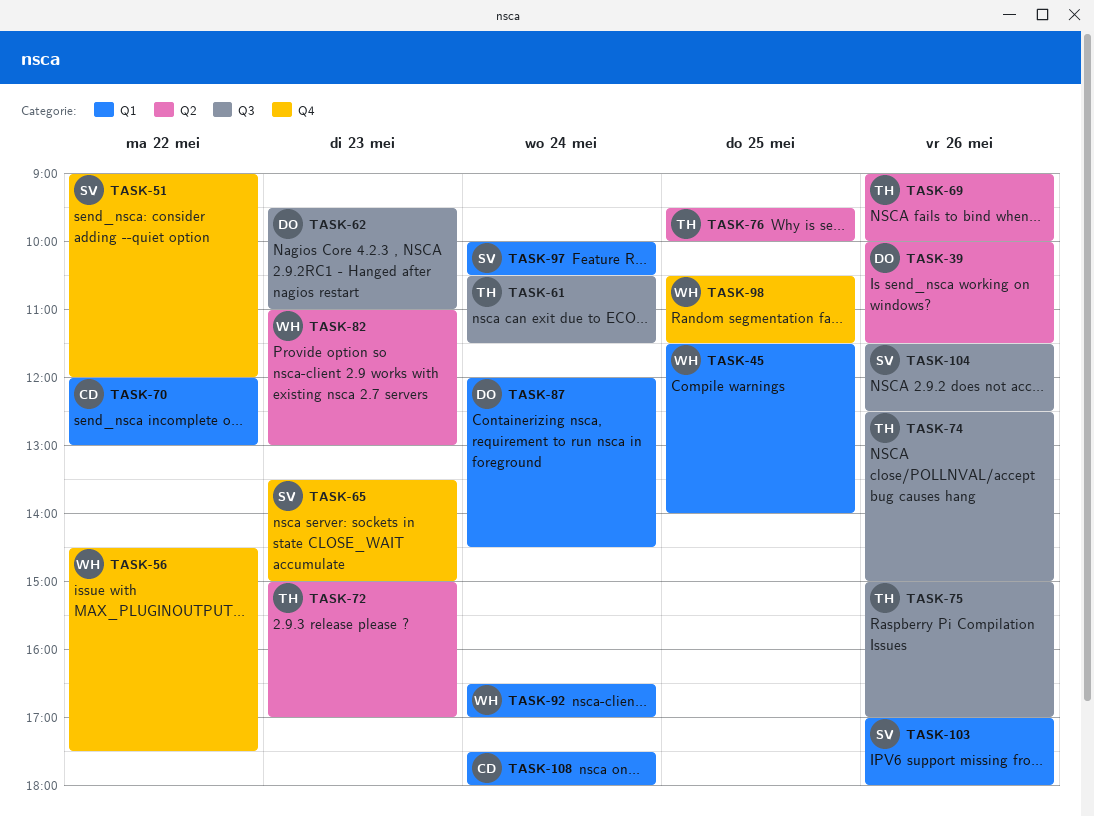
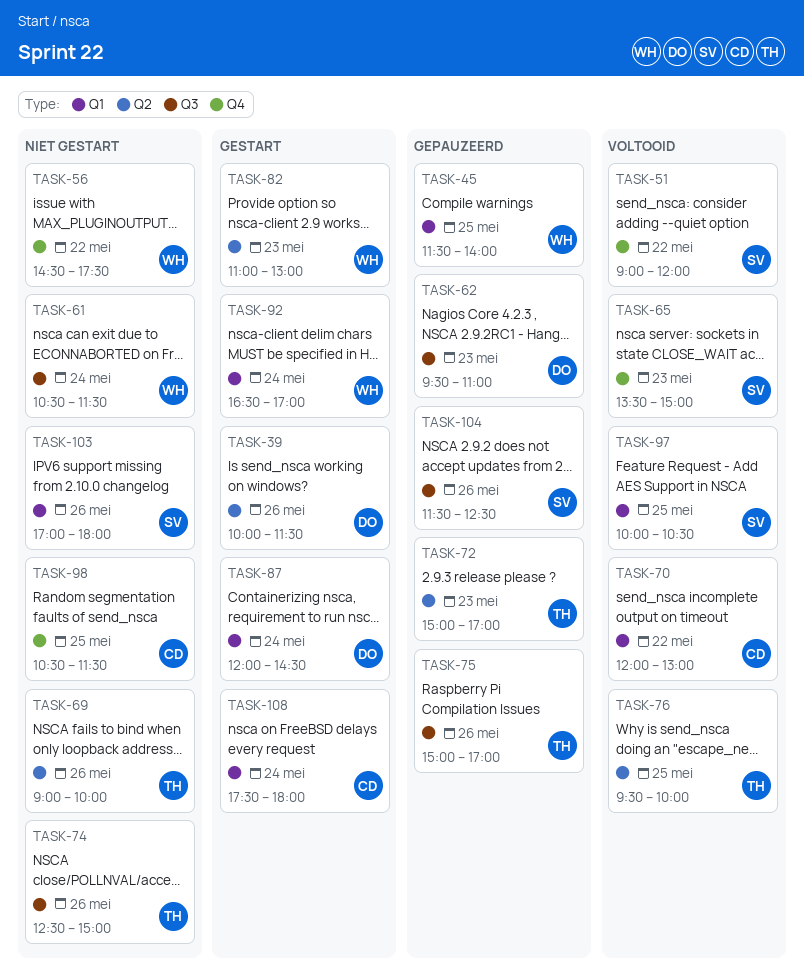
TASK-61, owner: TH -> WH
TASK-97, day: May 24 -> May 25
TASK-98, owner: WH -> CD

